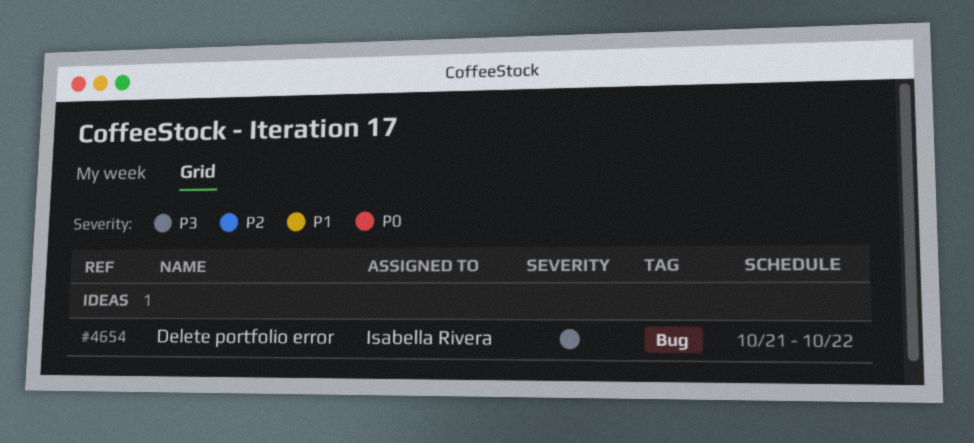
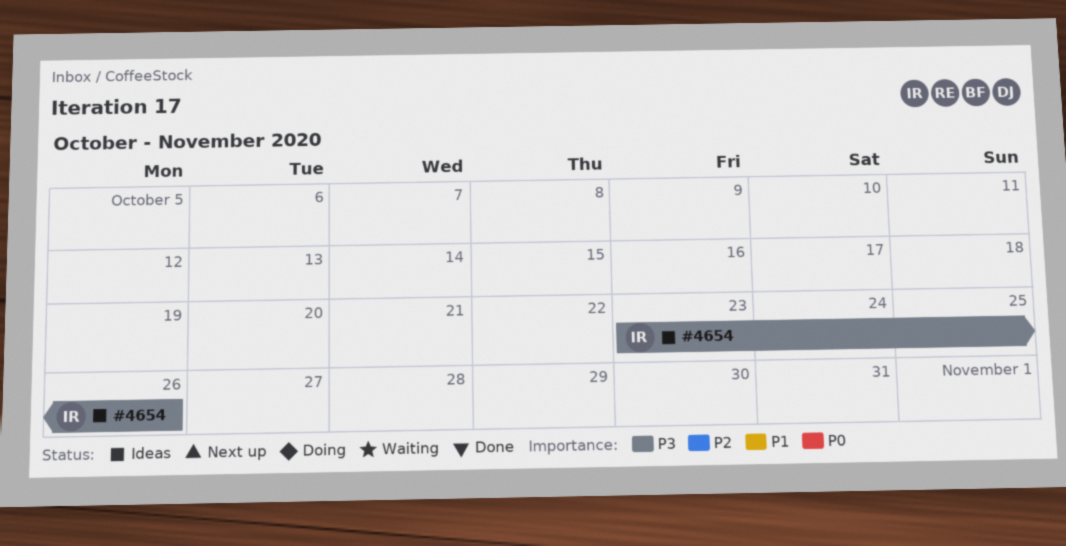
#4654, start: Oct 21 -> Oct 23
#4654, due: Oct 22 -> Oct 26

